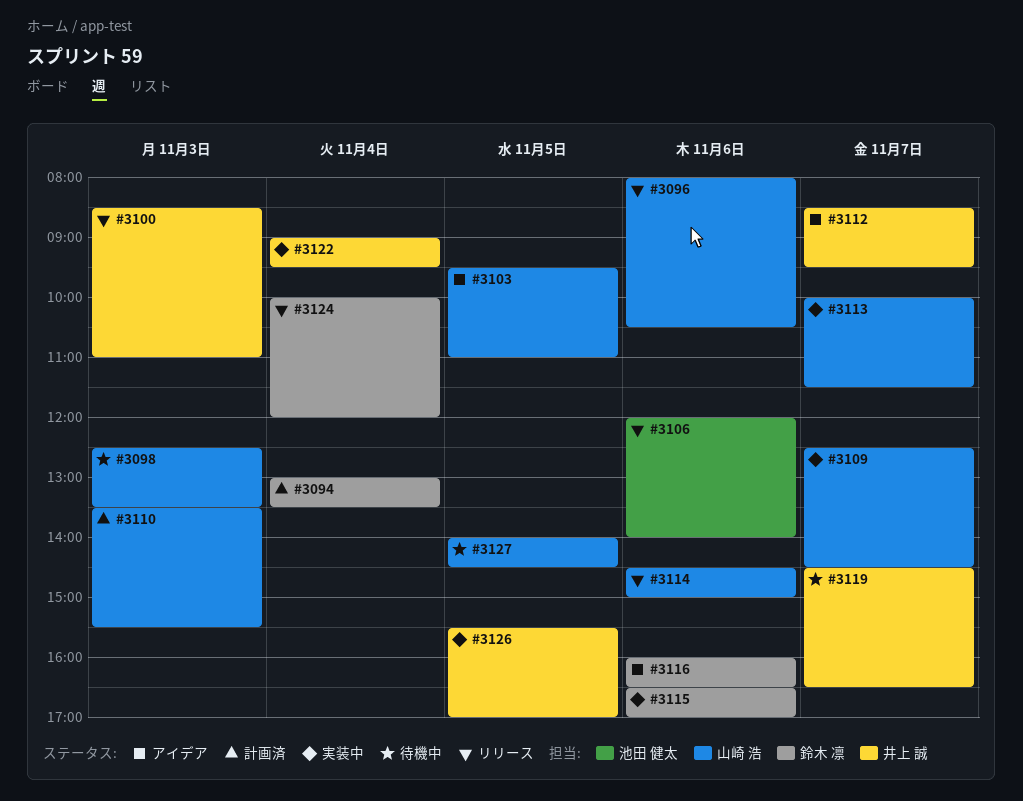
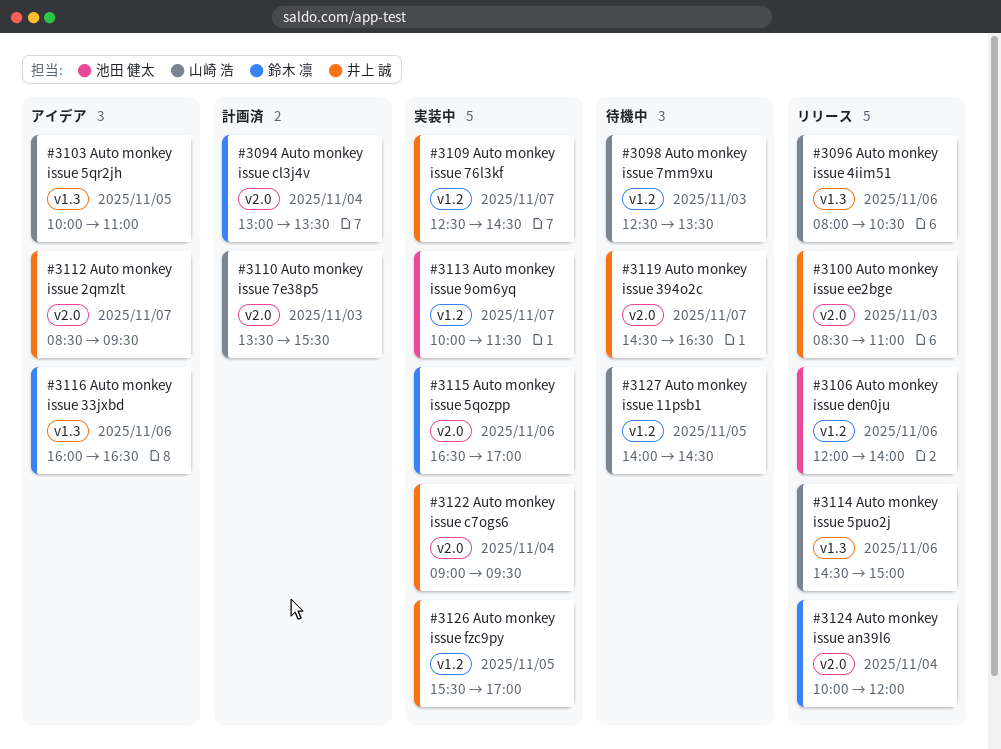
#3103, begins: 09:30 -> 10:00
#3109, owner: 山崎 浩 -> 井上 誠
#3113, owner: 山崎 浩 -> 池田 健太

